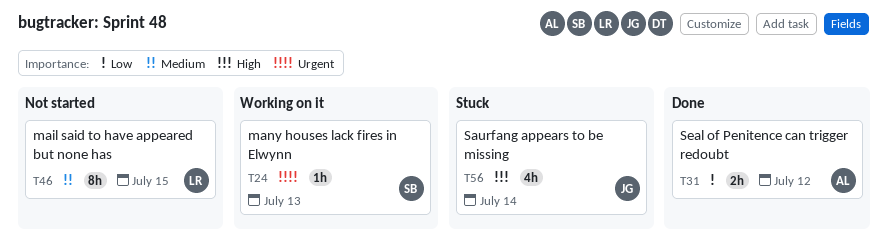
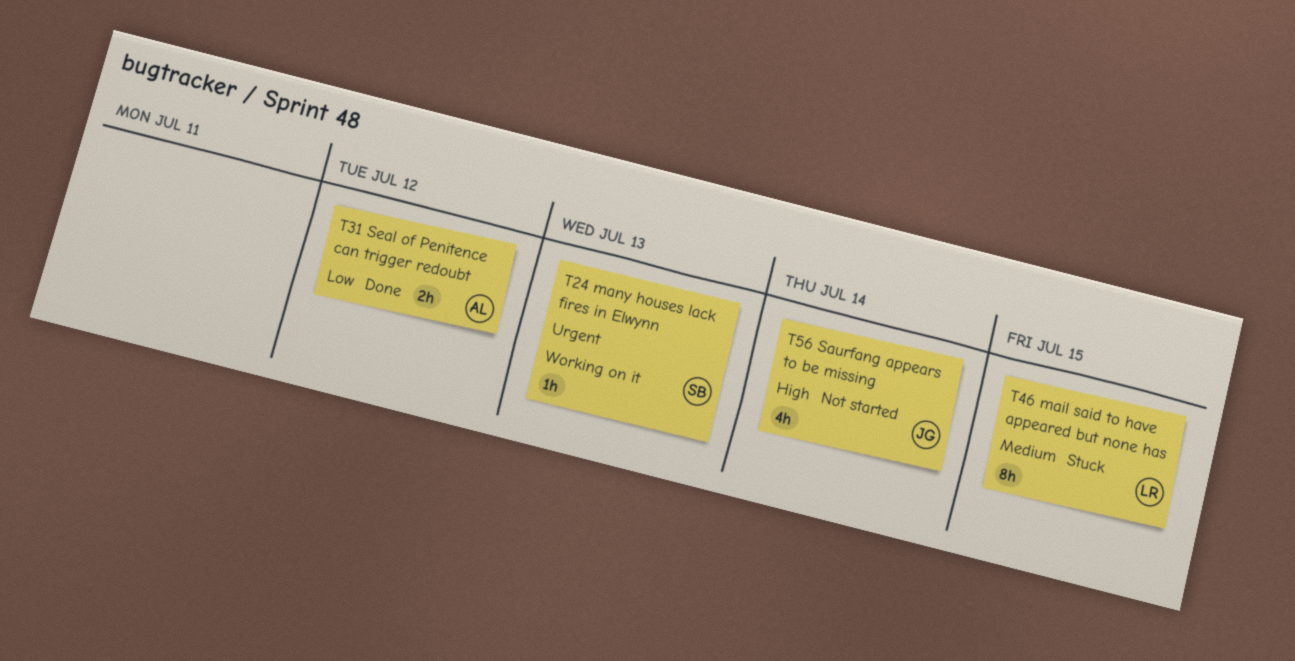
T46, status: Not started -> Stuck
T56, status: Stuck -> Not started

